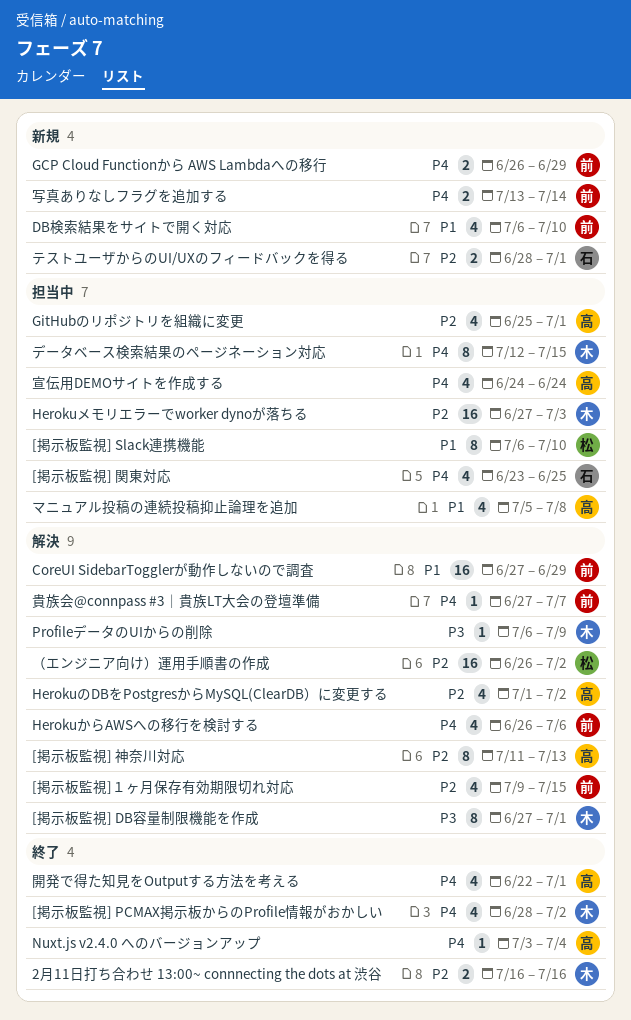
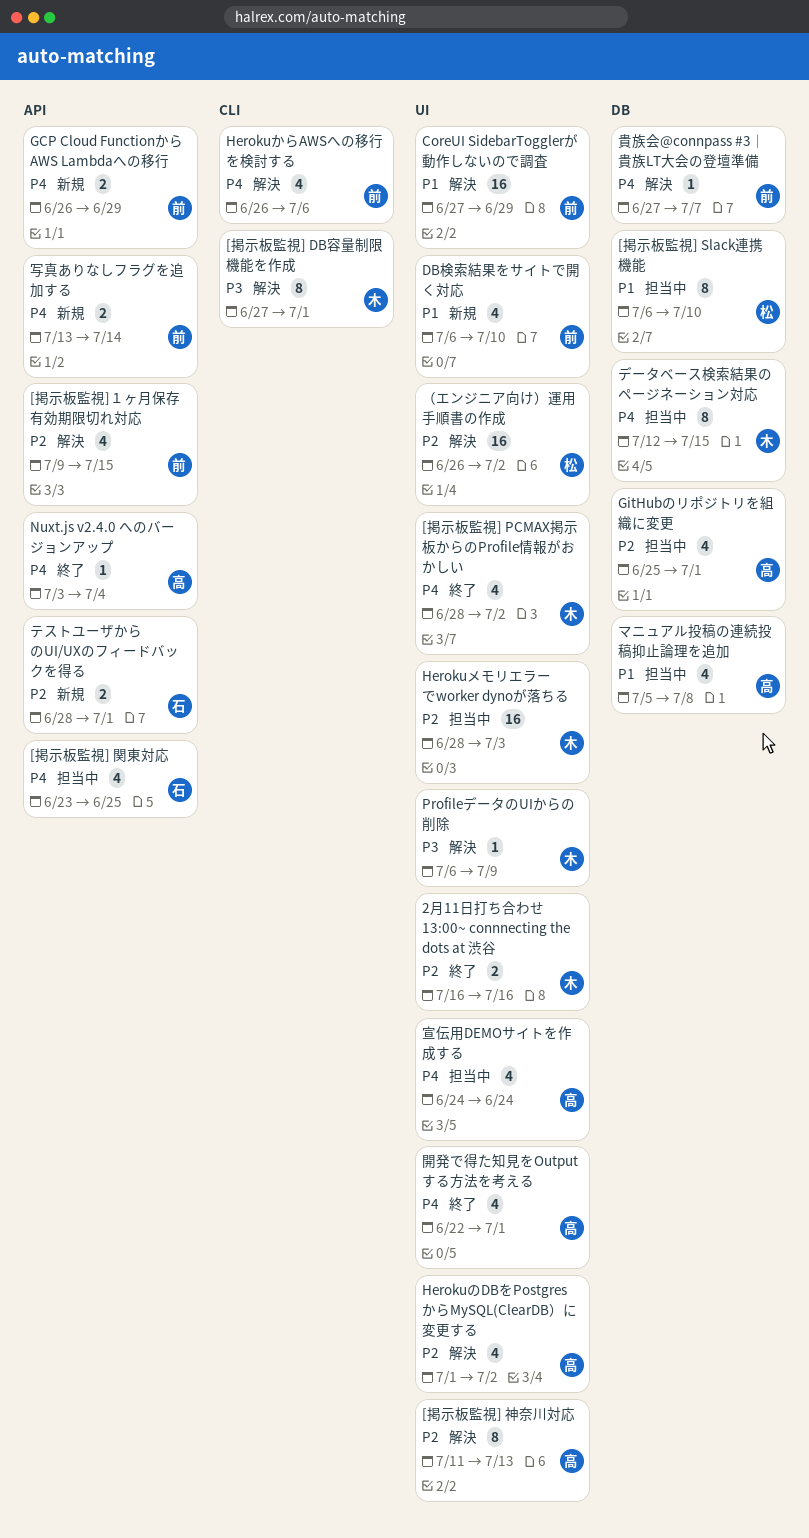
Herokuメモリエラーでworker dynoが落ちる, start: Jun 27 -> Jun 28

